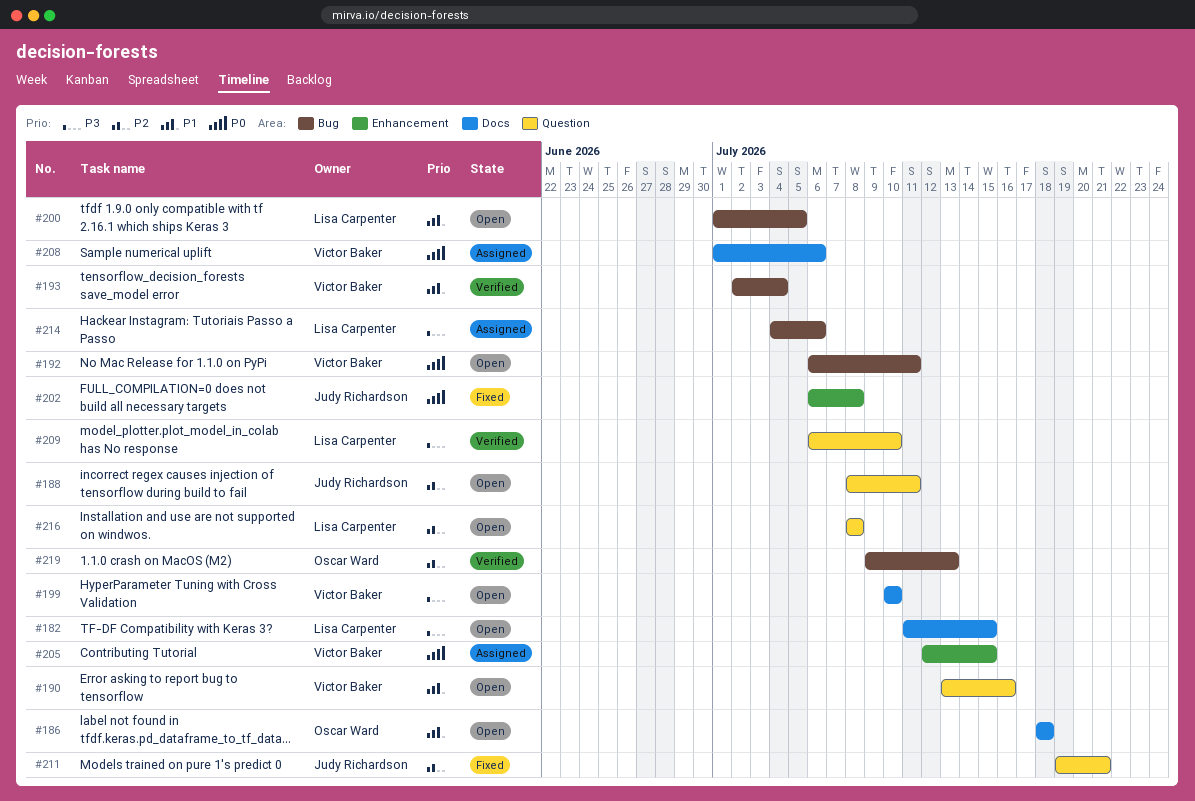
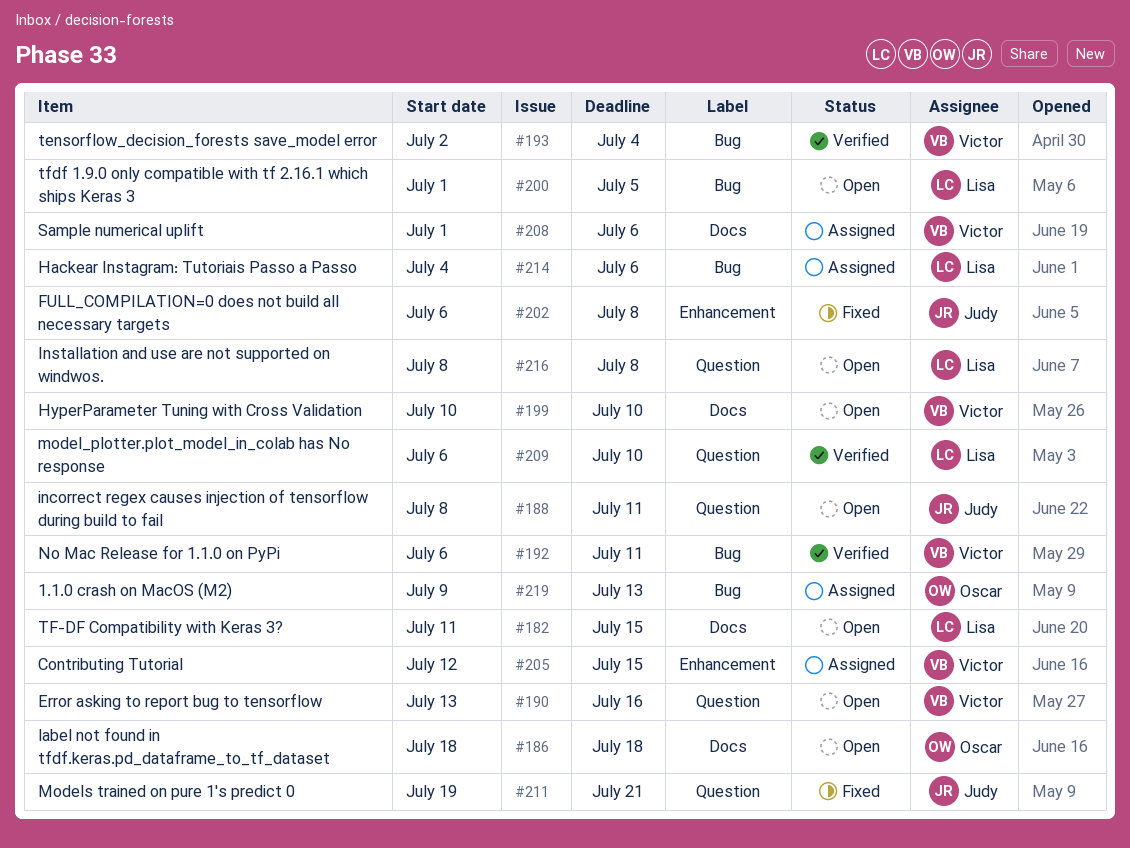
#192, status: Open -> Verified
#219, status: Verified -> Assigned

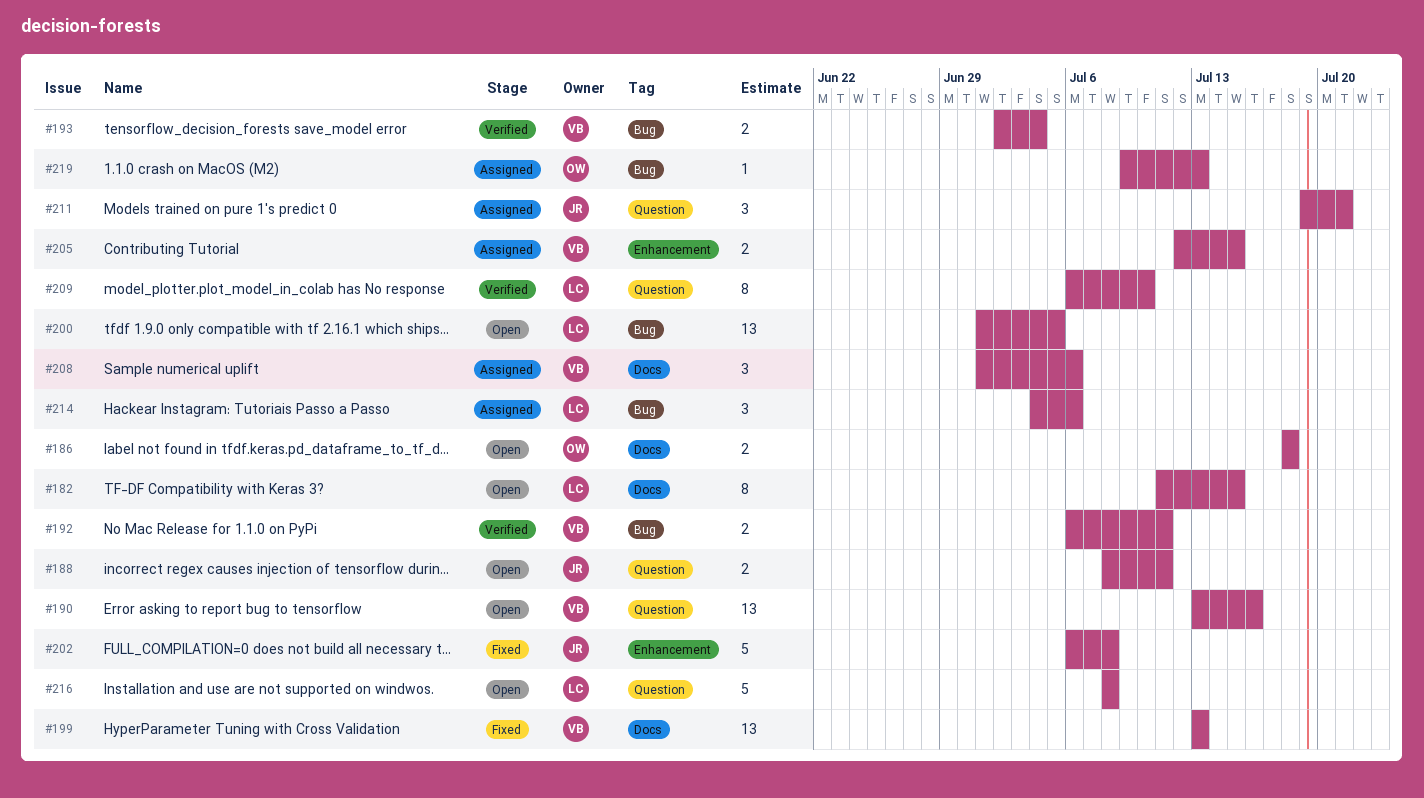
#199, status: Open -> Fixed
#199, start: Jul 10 -> Jul 13
#199, due: Jul 10 -> Jul 13
#211, status: Fixed -> Assigned

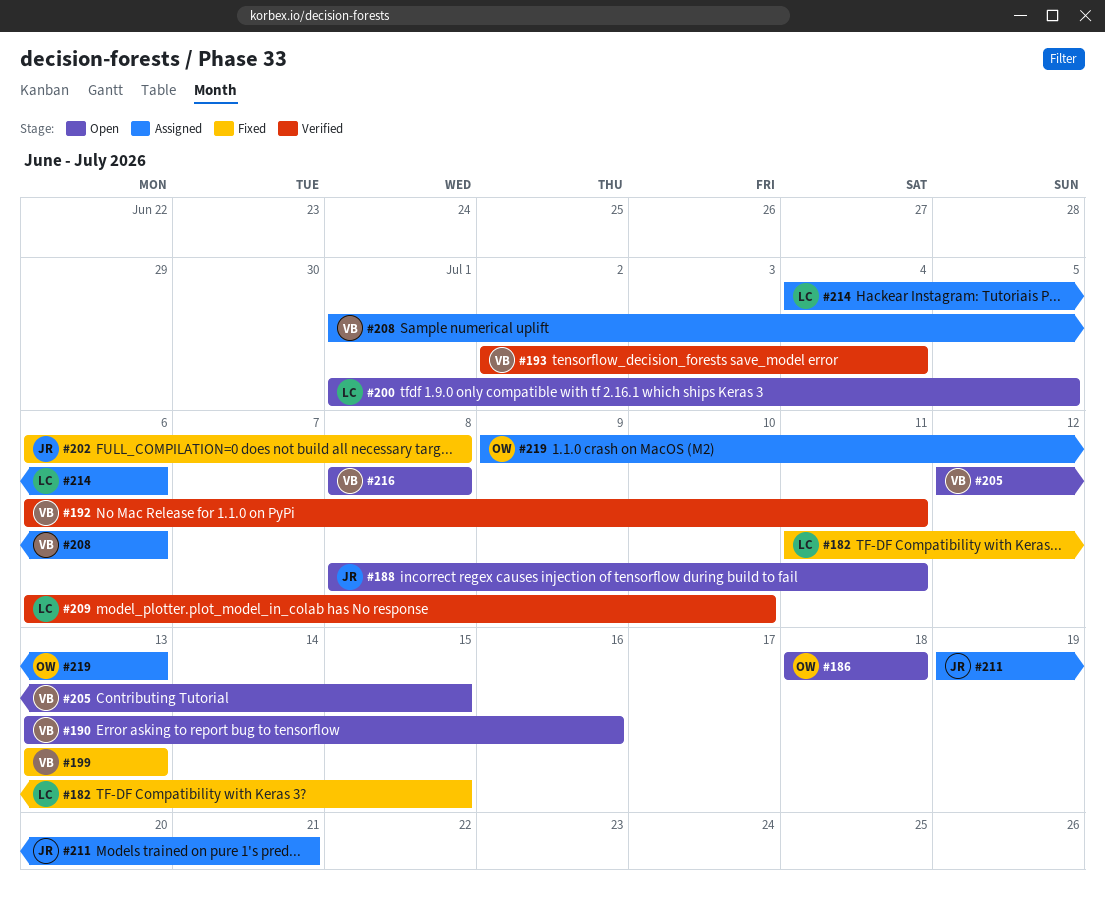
#182, status: Open -> Fixed
#205, status: Assigned -> Open
#216, owner: LC -> VB

